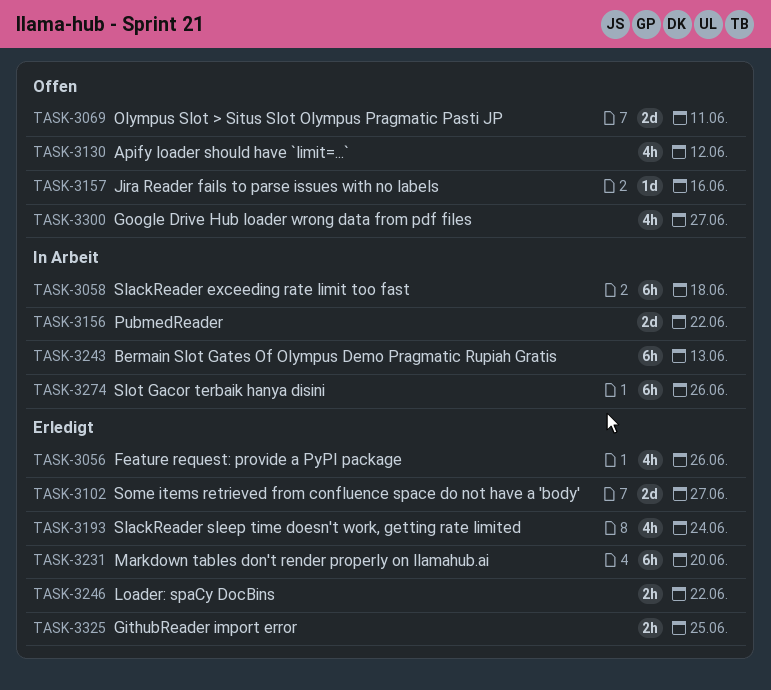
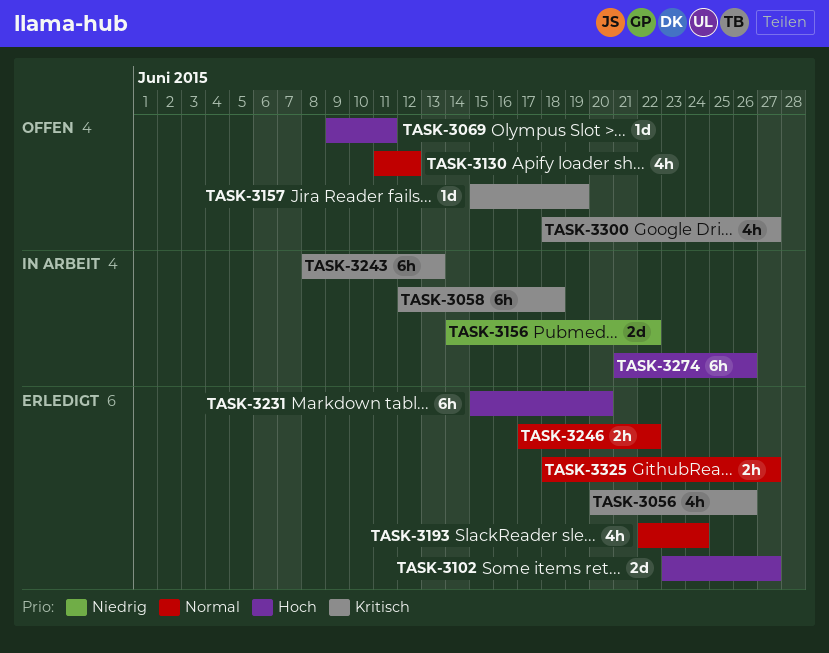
TASK-3069, estimate: 2d -> 1d
TASK-3157, due: Jun 16 -> Jun 19
TASK-3325, due: Jun 25 -> Jun 27

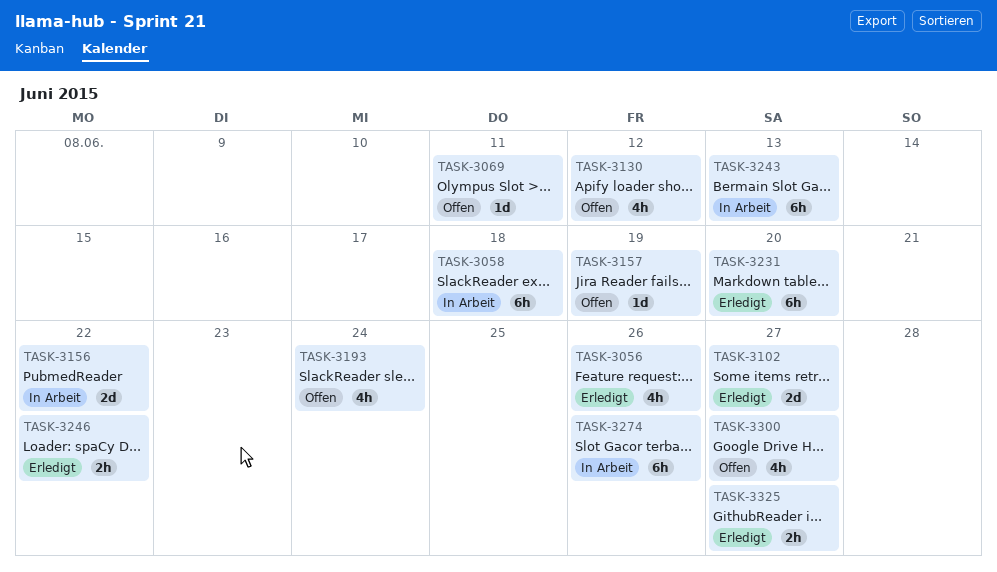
TASK-3193, status: Erledigt -> Offen

